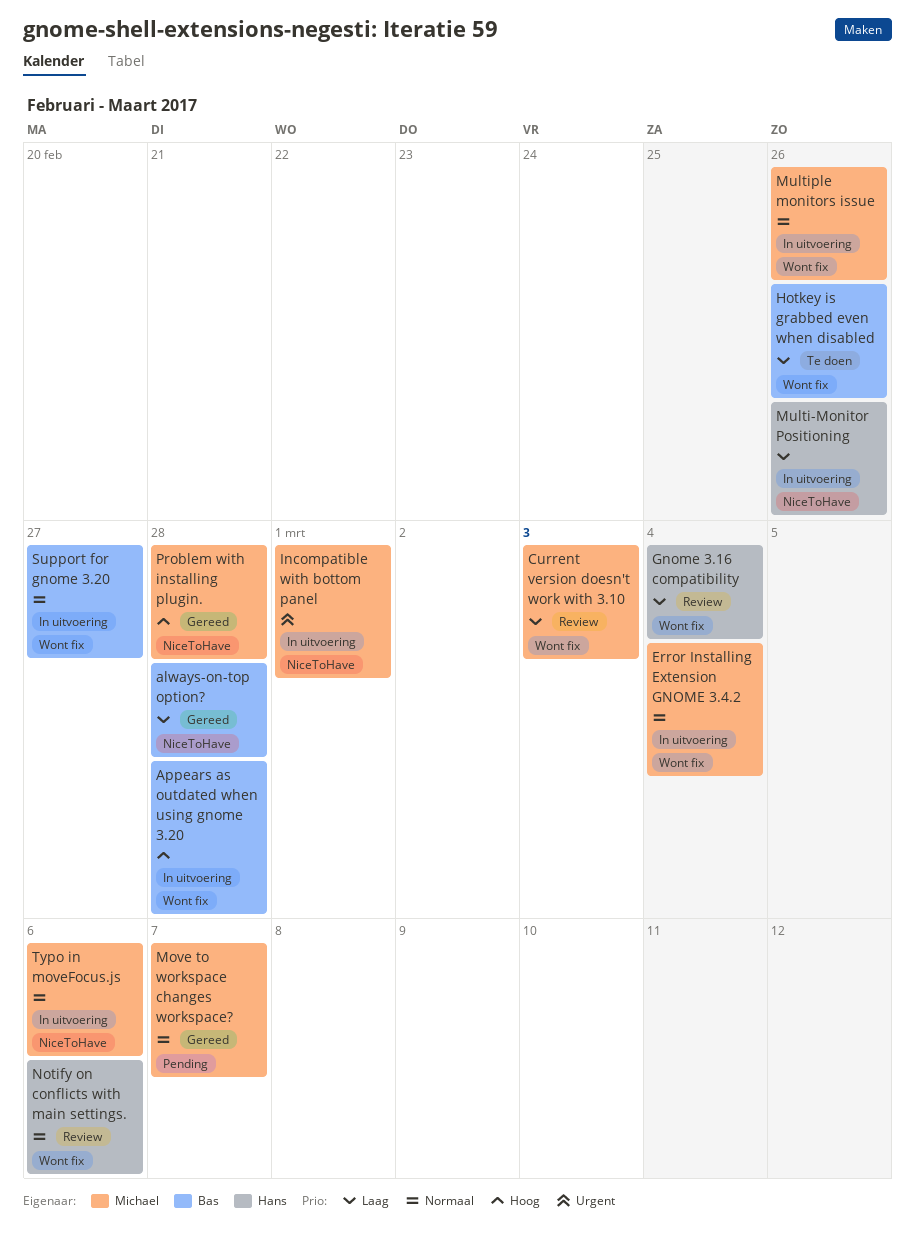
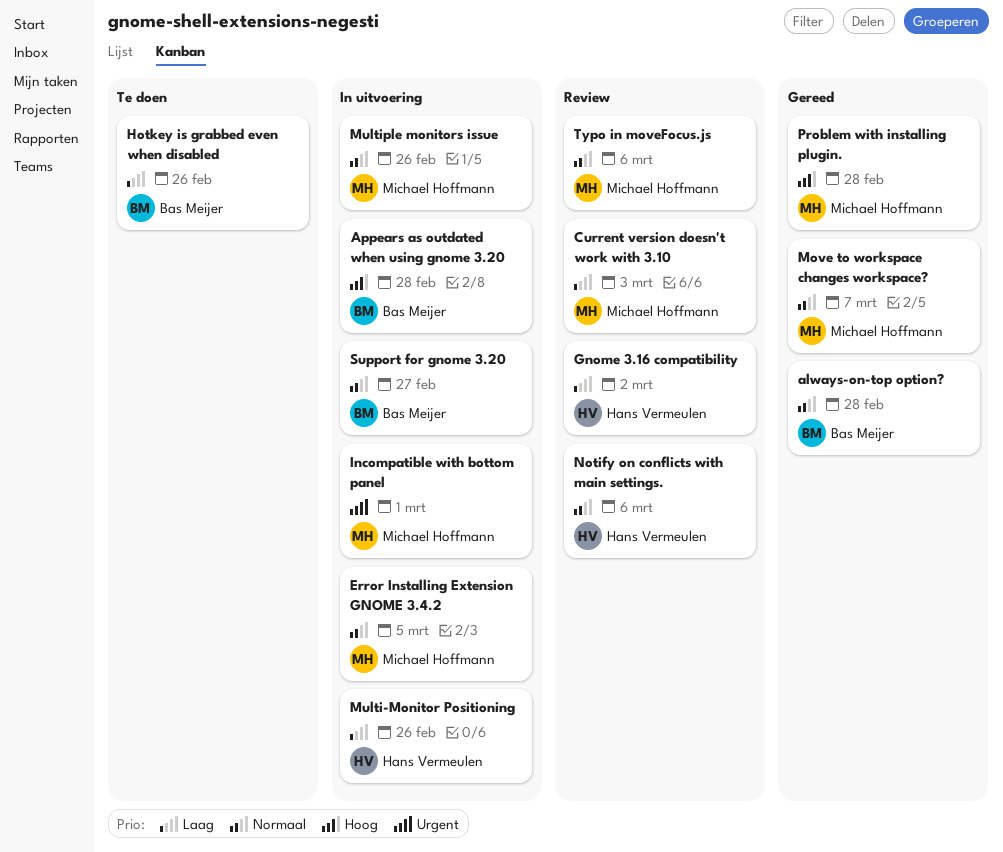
always-on-top option?, priority: Laag -> Normaal
Error Installing Extension GNOME 3.4.2, due: Mar 4 -> Mar 5
Gnome 3.16 compatibility, due: Mar 4 -> Mar 2
Typo in moveFocus.js, status: In uitvoering -> Review

